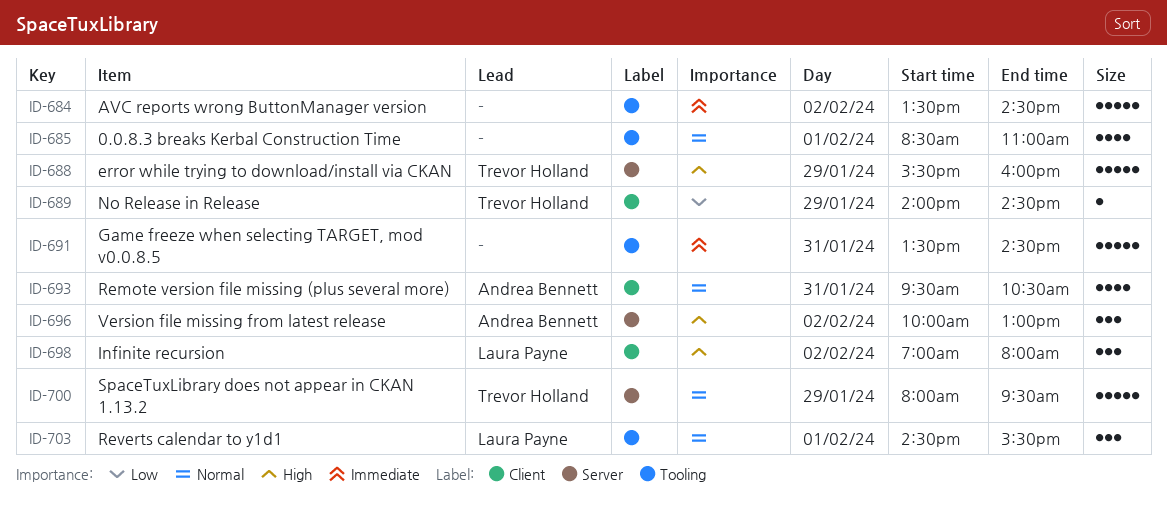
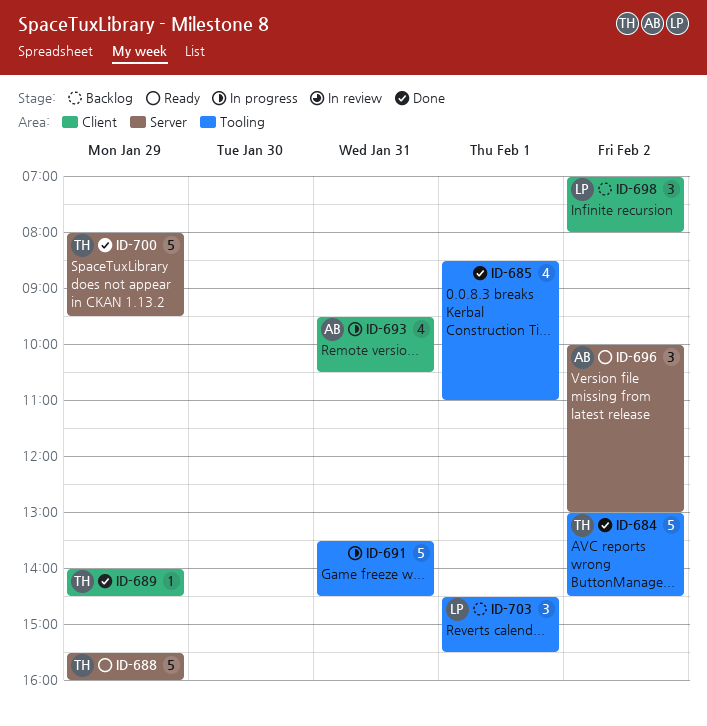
ID-684, owner: none -> Trevor Holland
ID-684, begins: 13:30 -> 13:00

